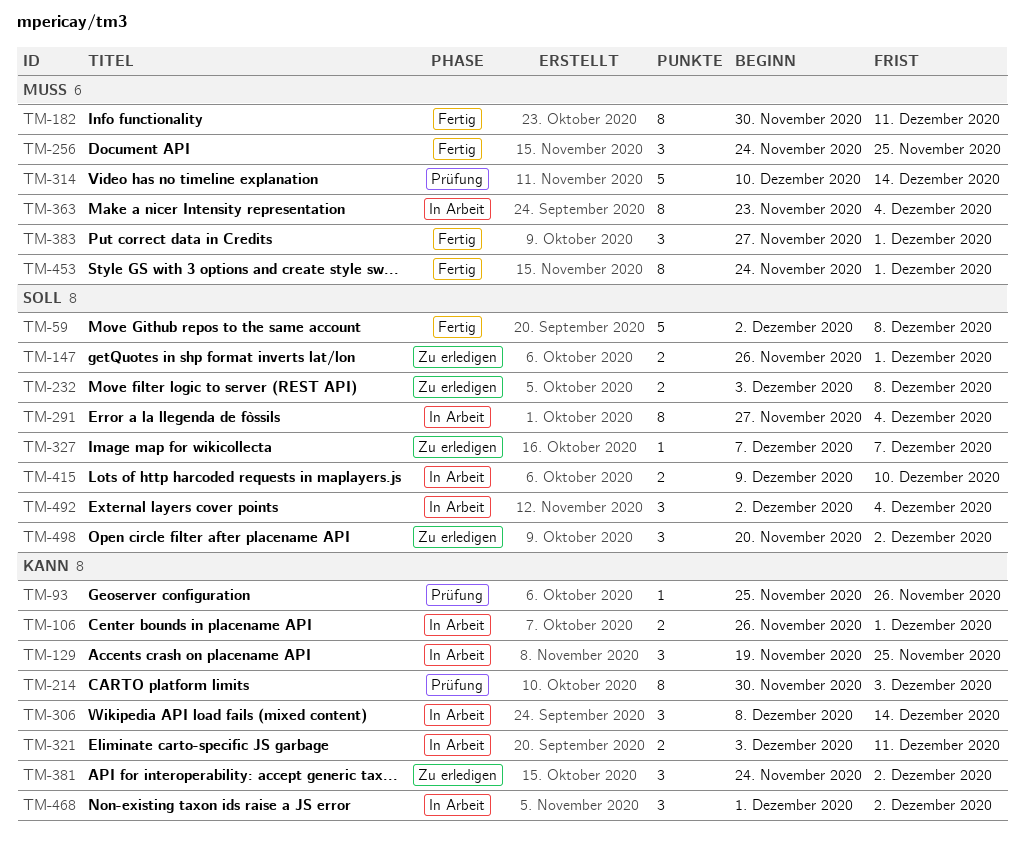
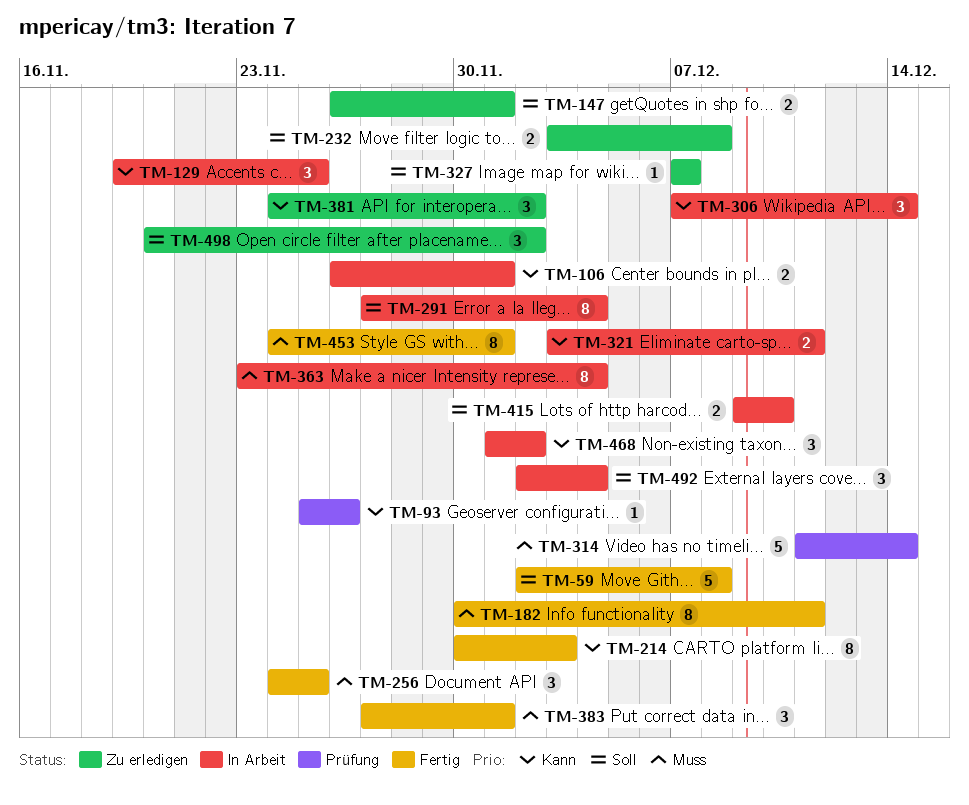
TM-214, status: Prüfung -> Fertig
TM-306, start: Dec 8 -> Dec 7
TM-314, start: Dec 10 -> Dec 11

